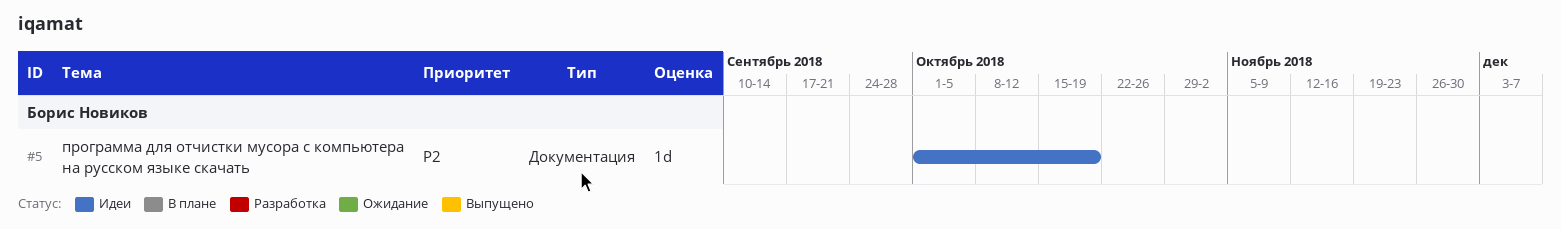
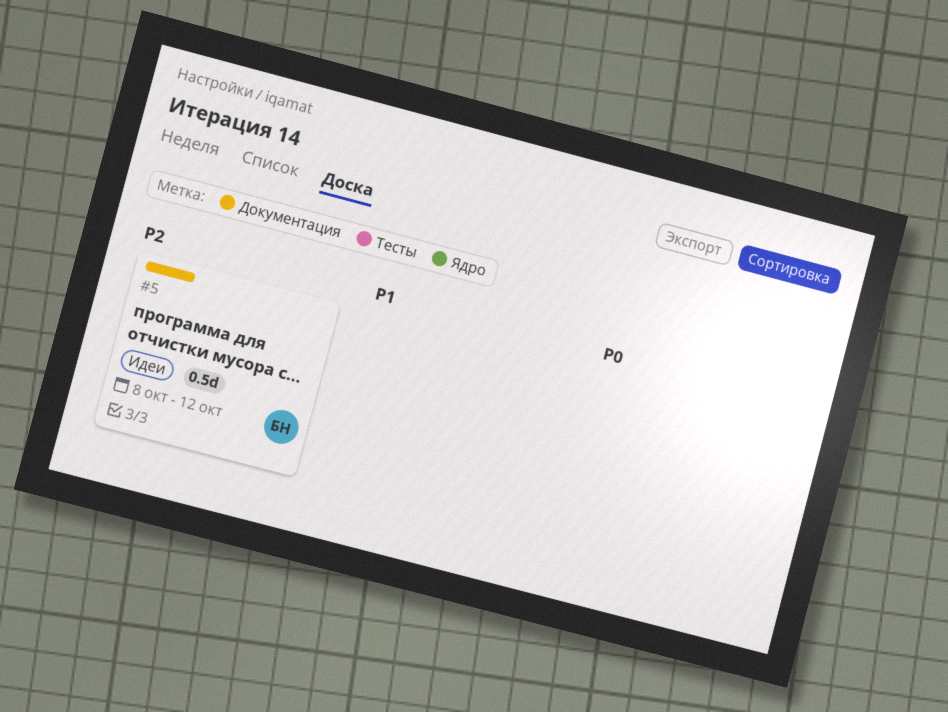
#5, estimate: 1d -> 0.5d
#5, start: Oct 1 -> Oct 8
#5, due: Oct 19 -> Oct 12

